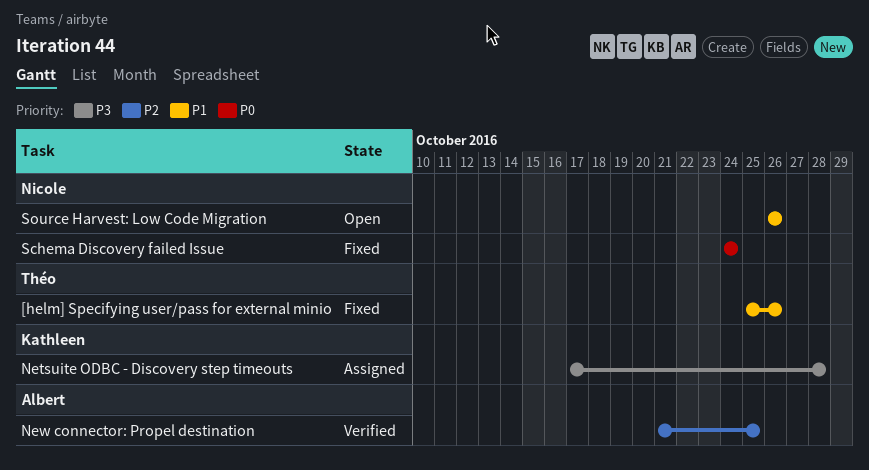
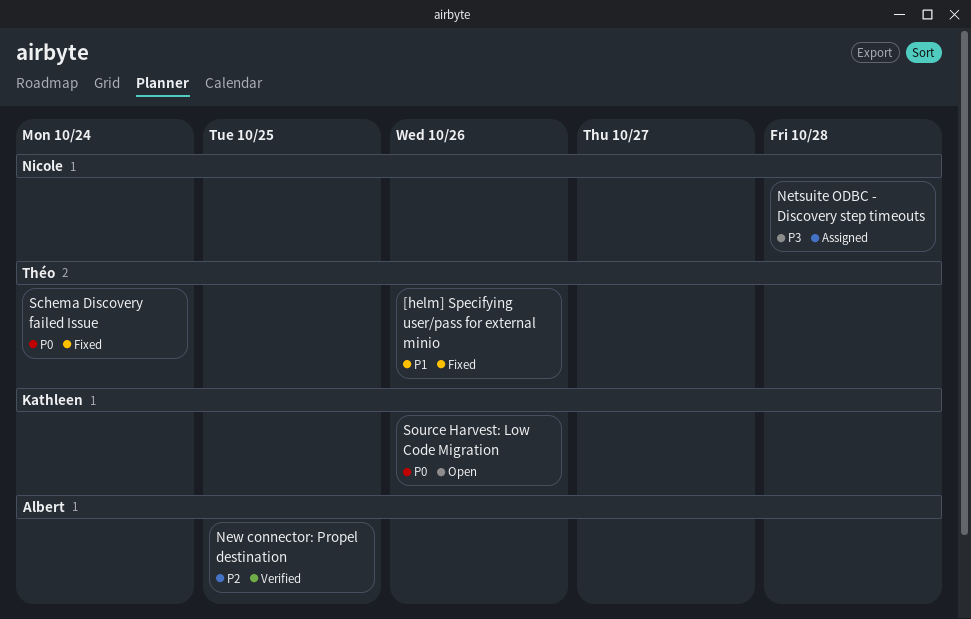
Netsuite ODBC - Discovery step timeouts, owner: Kathleen -> Nicole
Schema Discovery failed Issue, owner: Nicole -> Théo
Source Harvest: Low Code Migration, owner: Nicole -> Kathleen
Source Harvest: Low Code Migration, priority: P1 -> P0

